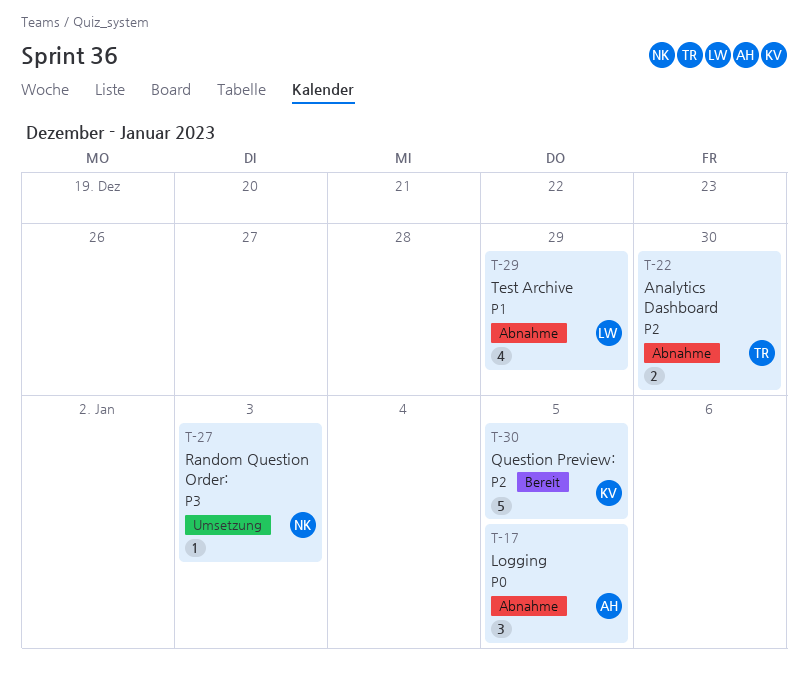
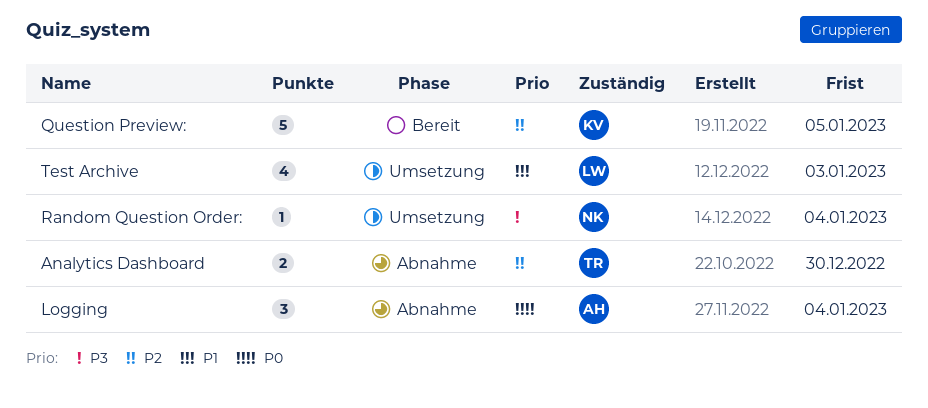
Logging, due: Jan 5 -> Jan 4
Random Question Order:, due: Jan 3 -> Jan 4
Test Archive, status: Abnahme -> Umsetzung
Test Archive, due: Dec 29 -> Jan 3

